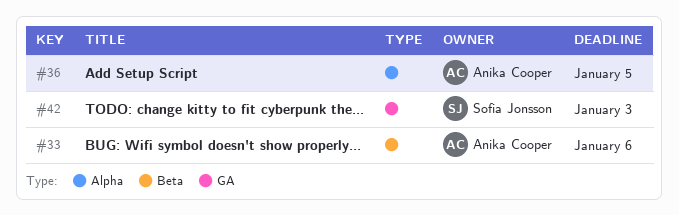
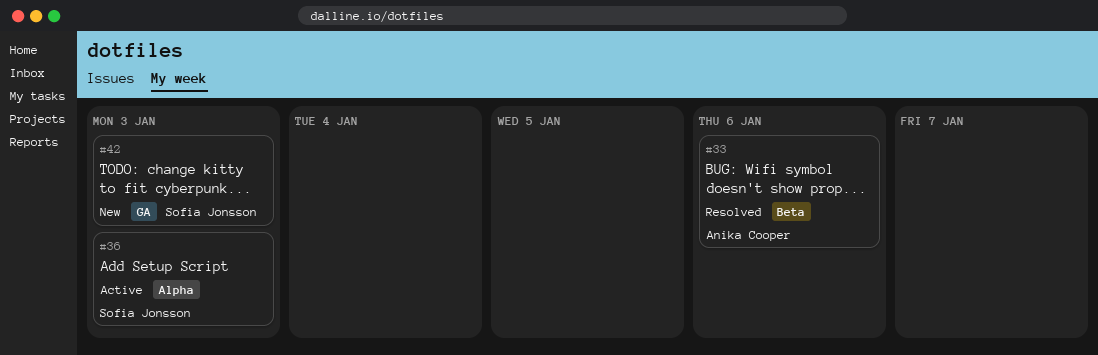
#36, owner: Anika Cooper -> Sofia Jonsson
#36, due: Jan 5 -> Jan 3

